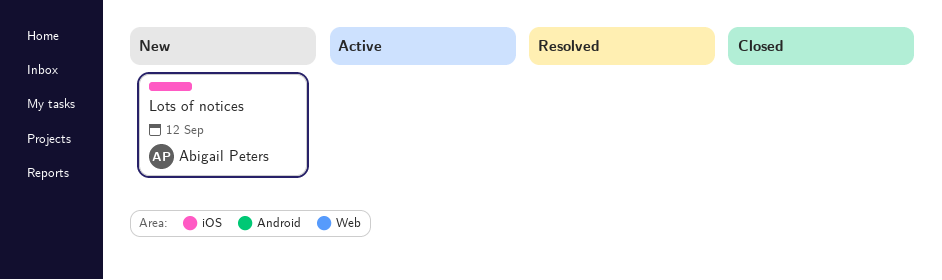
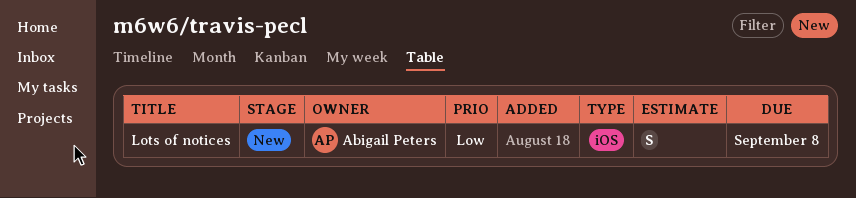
Lots of notices, due: Sep 12 -> Sep 8

